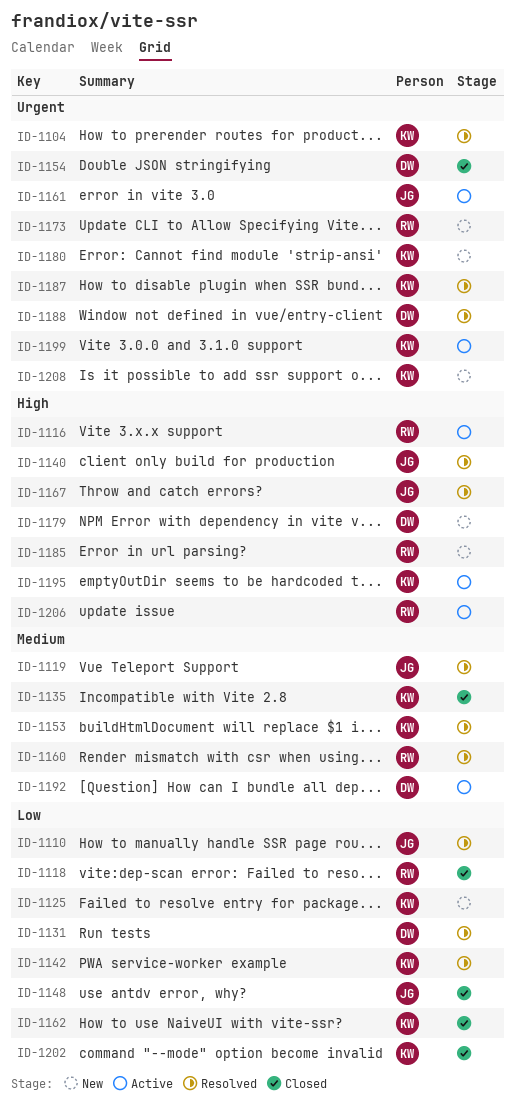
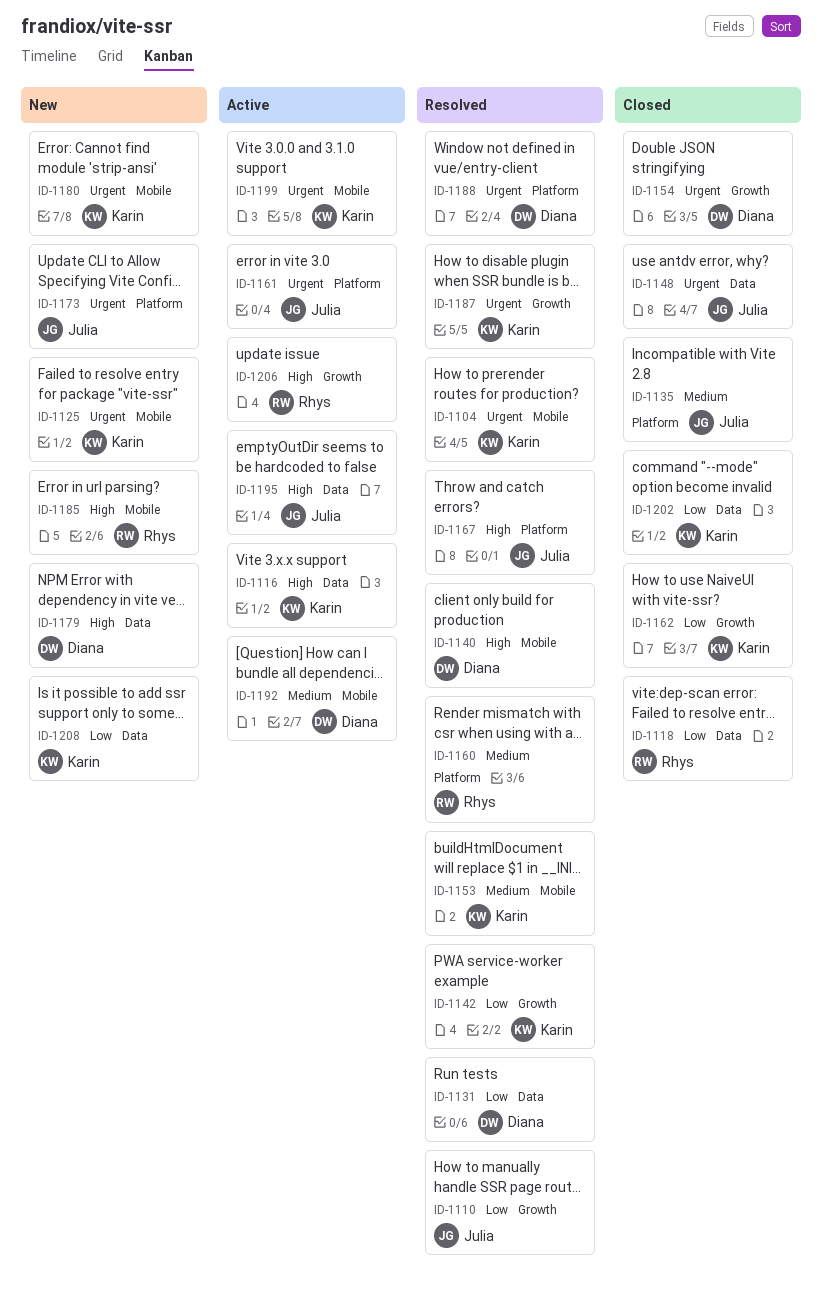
ID-1116, owner: Rhys -> Karin
ID-1119: present -> none
ID-1125, priority: Low -> Urgent
ID-1135, owner: Karin -> Julia
ID-1140, owner: Julia -> Diana
ID-1148, priority: Low -> Urgent
ID-1173, owner: Rhys -> Julia
ID-1195, owner: Karin -> Julia
ID-1208, priority: Urgent -> Low

